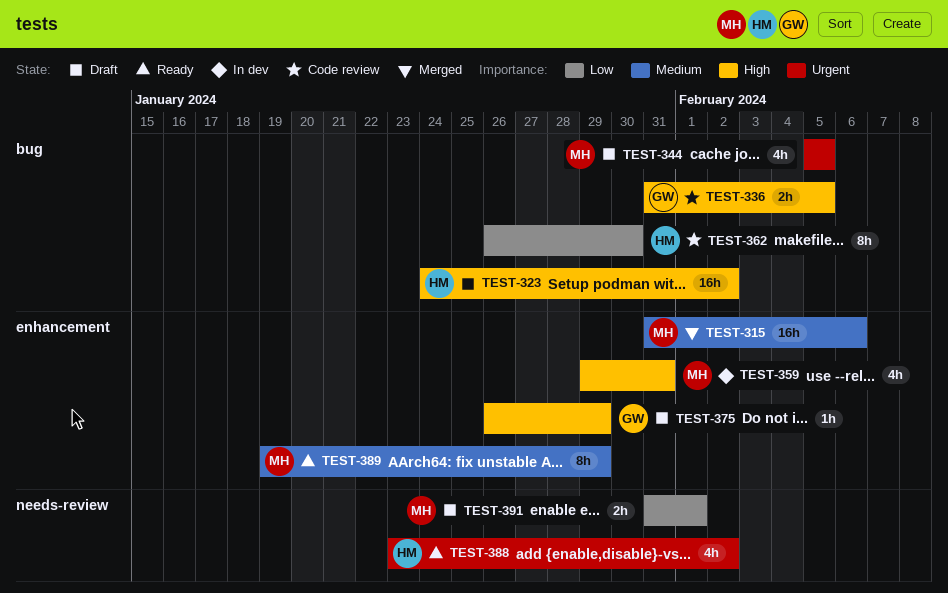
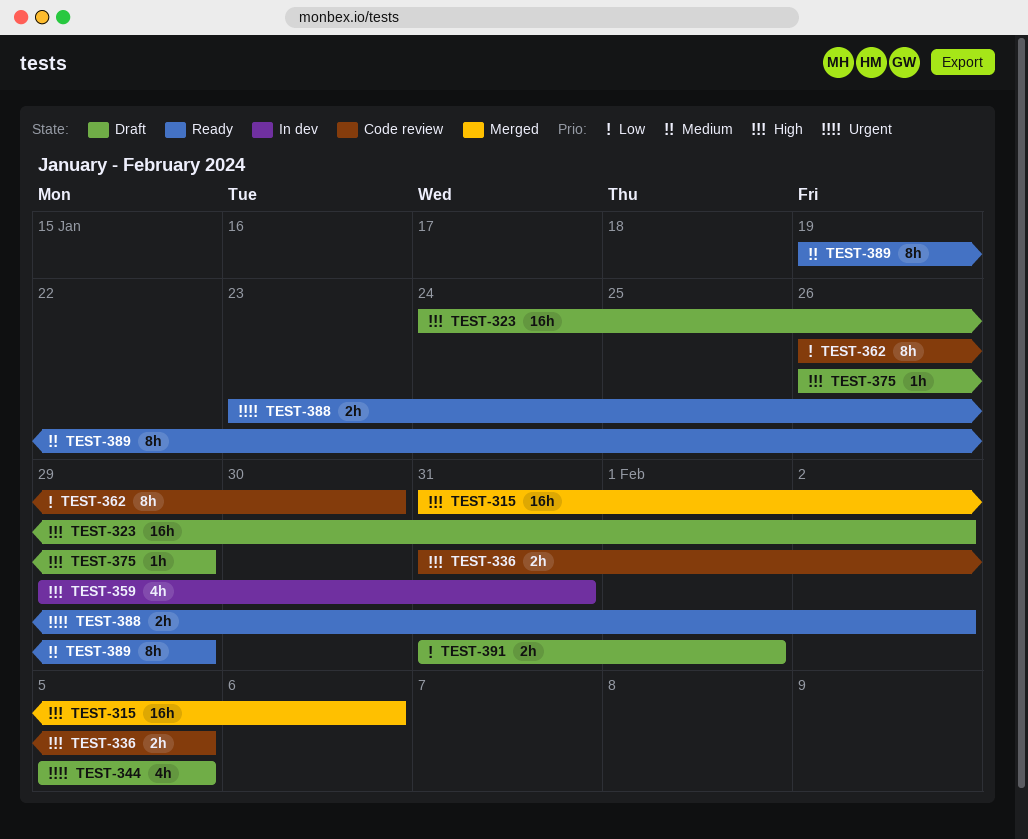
TEST-315, priority: Medium -> High
TEST-388, estimate: 4h -> 2h

